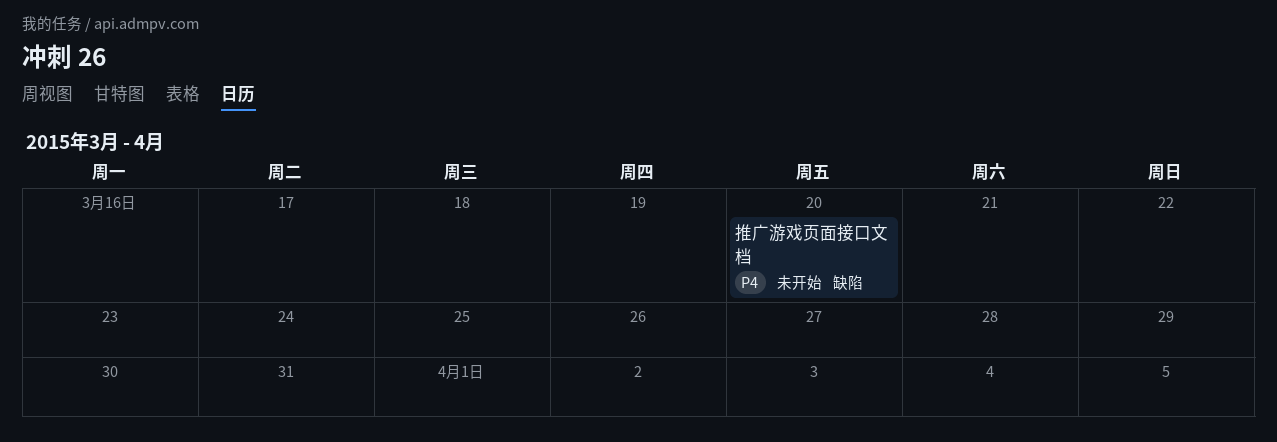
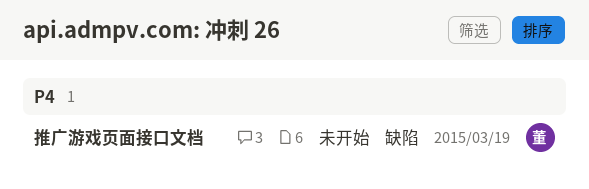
推广游戏页面接口文档, due: Mar 20 -> Mar 19

